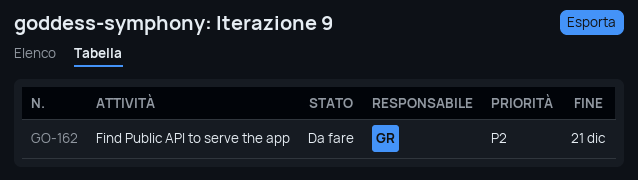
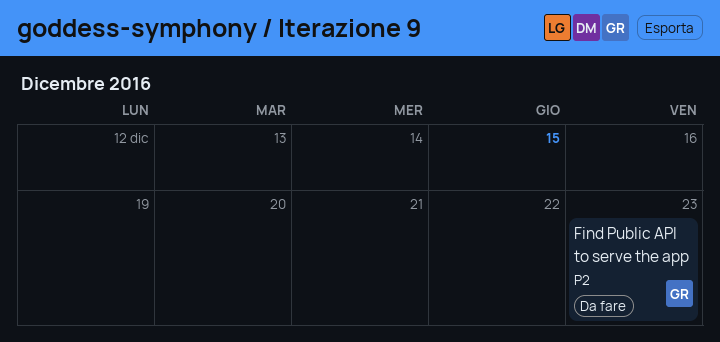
Find Public API to serve the app, due: Dec 21 -> Dec 23

